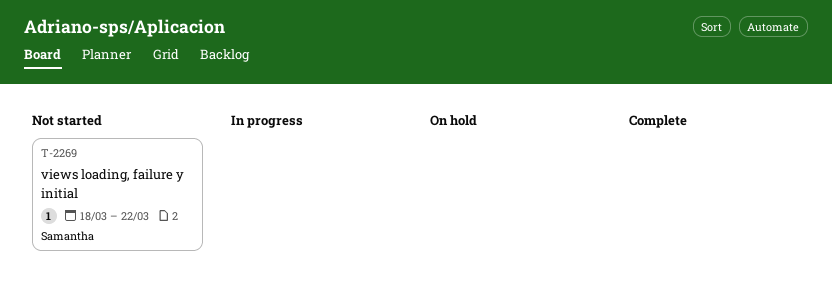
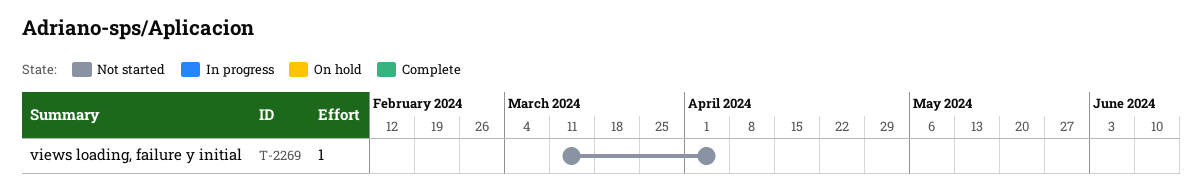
T-2269, start: Mar 18 -> Mar 11
T-2269, due: Mar 22 -> Apr 5

